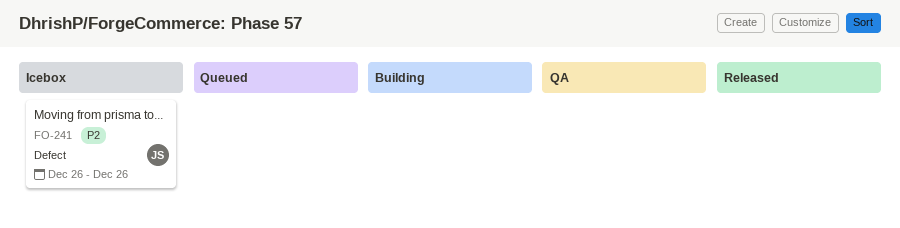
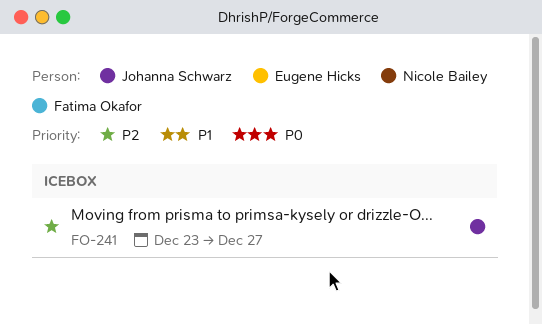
FO-241, start: Dec 26 -> Dec 23
FO-241, due: Dec 26 -> Dec 27

